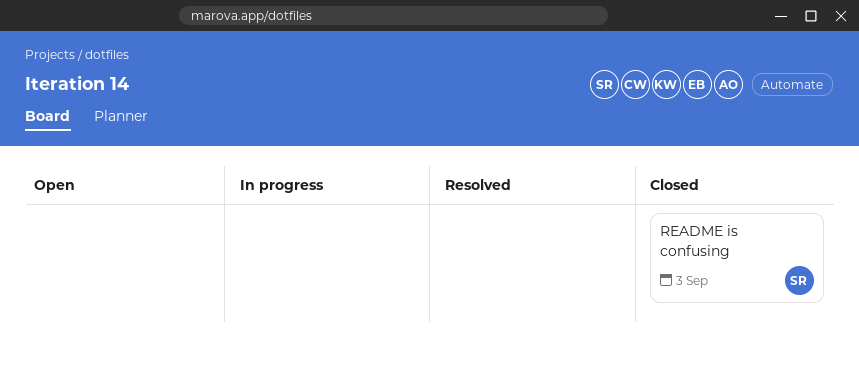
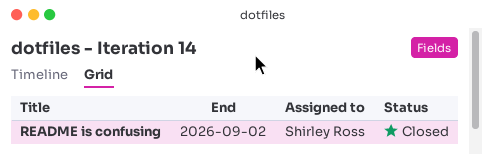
README is confusing, due: Sep 3 -> Sep 2

